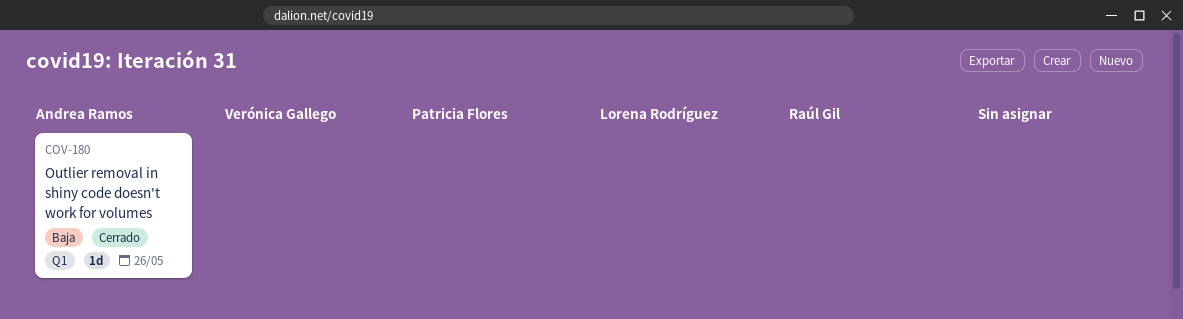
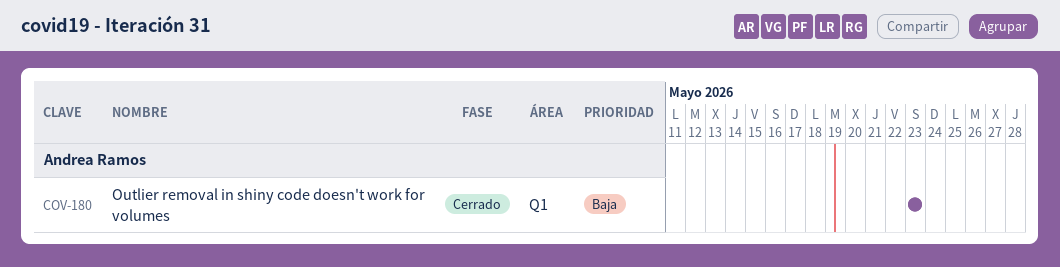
COV-180, due: May 26 -> May 23

